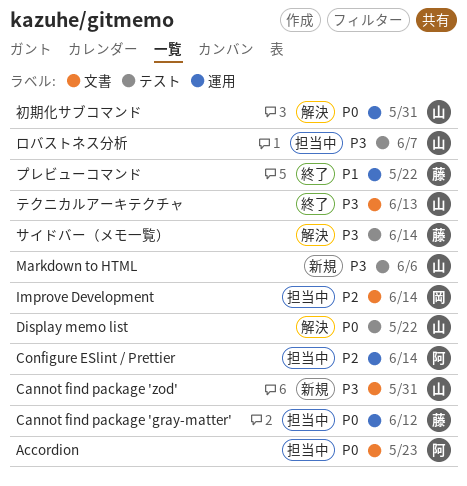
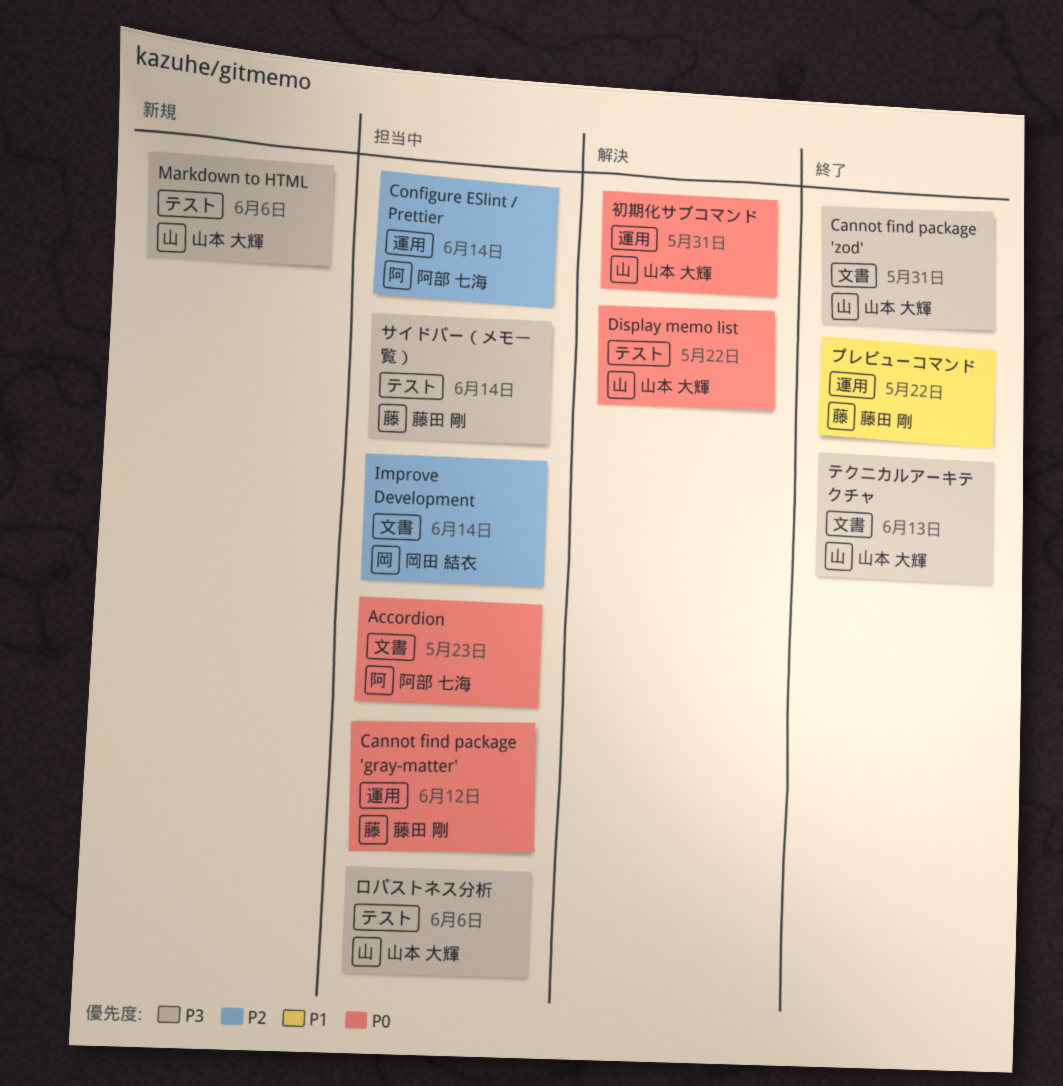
Cannot find package 'zod', status: 新規 -> 終了
サイドバー（メモ一覧）, status: 解決 -> 担当中
ロバストネス分析, due: Jun 7 -> Jun 6

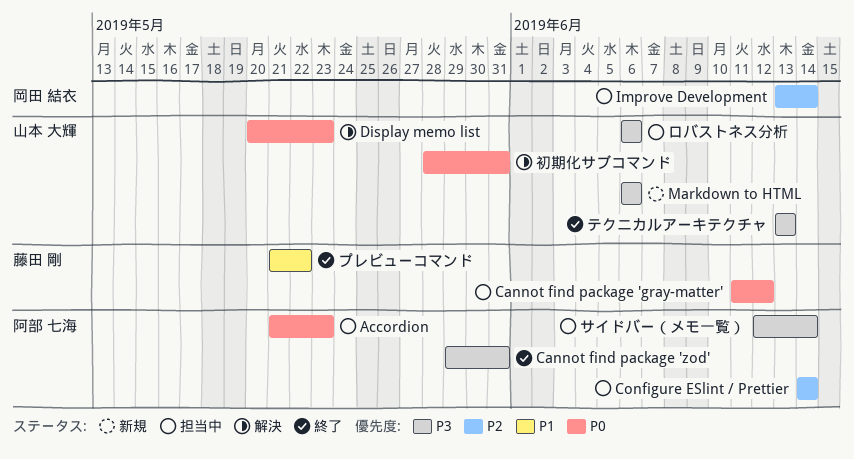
Cannot find package 'zod', owner: 山本 大輝 -> 阿部 七海
Display memo list, due: May 22 -> May 23
サイドバー（メモ一覧）, owner: 藤田 剛 -> 阿部 七海

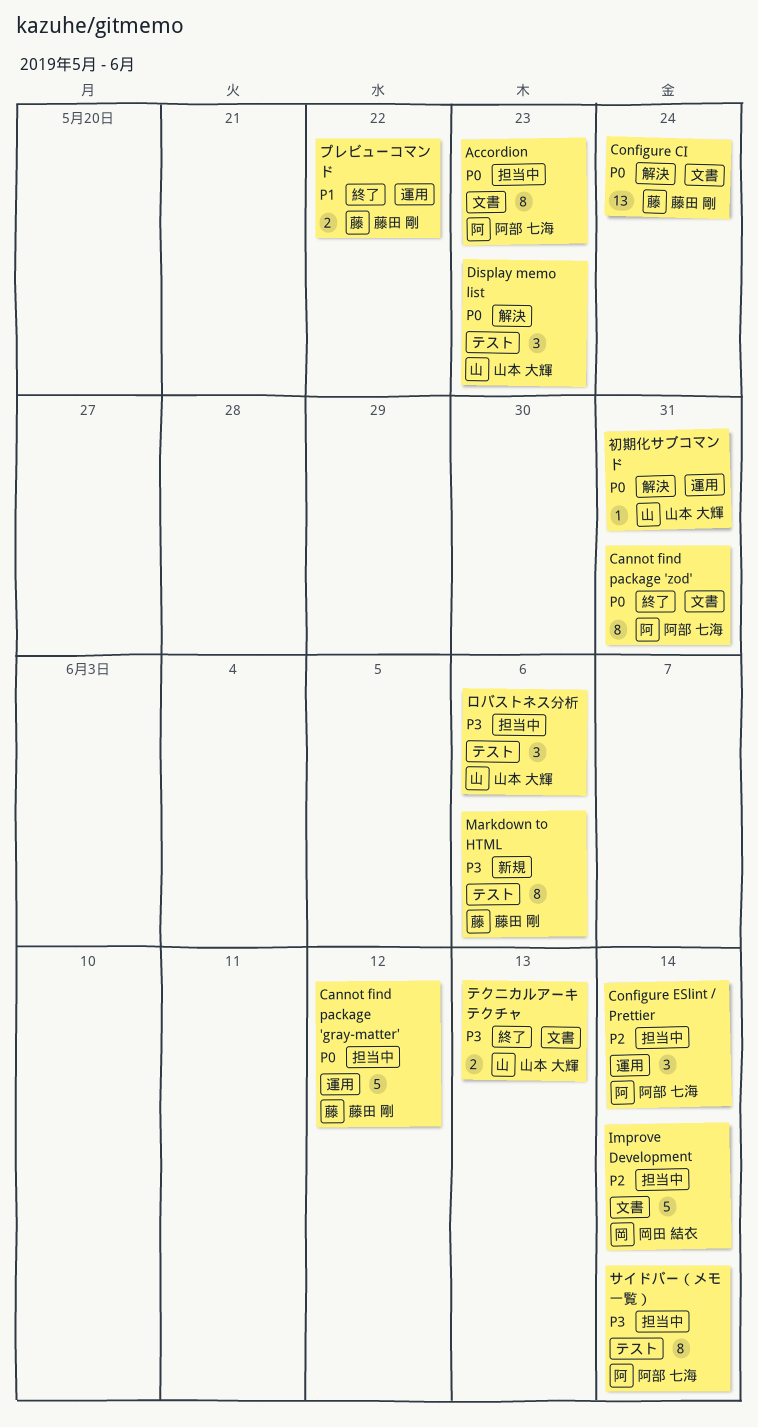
Cannot find package 'zod', priority: P3 -> P0
Configure CI: none -> present
Markdown to HTML, owner: 山本 大輝 -> 藤田 剛

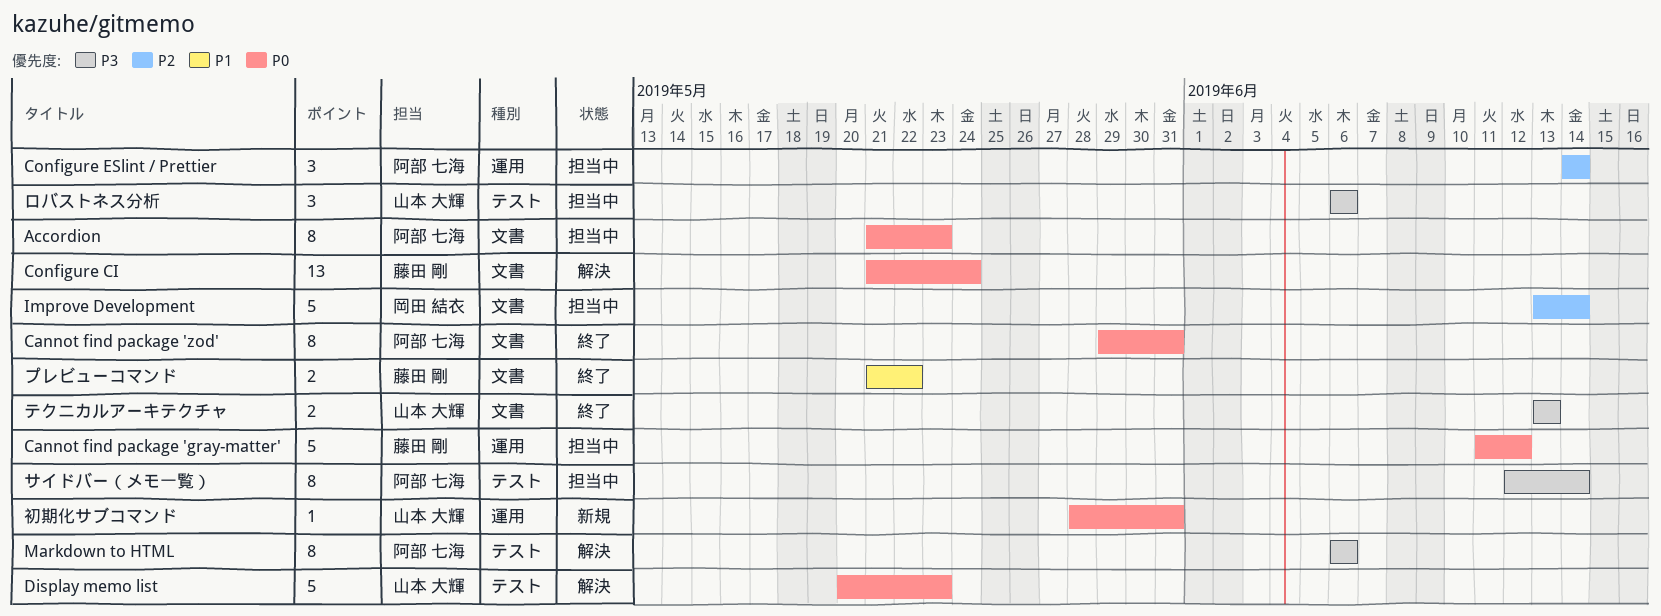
Display memo list, estimate: 3 -> 5
Markdown to HTML, status: 新規 -> 解決
Markdown to HTML, owner: 藤田 剛 -> 阿部 七海
プレビューコマンド, label: 運用 -> 文書
初期化サブコマンド, status: 解決 -> 新規

